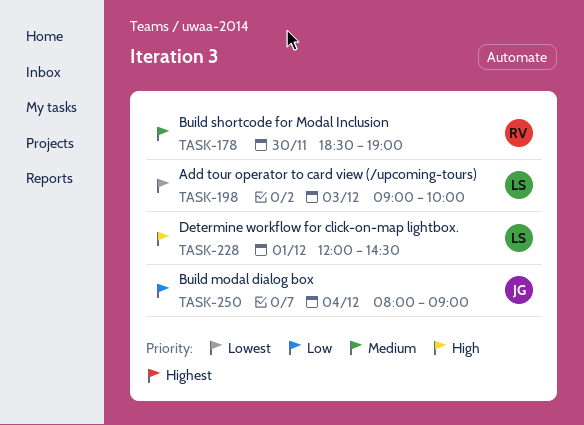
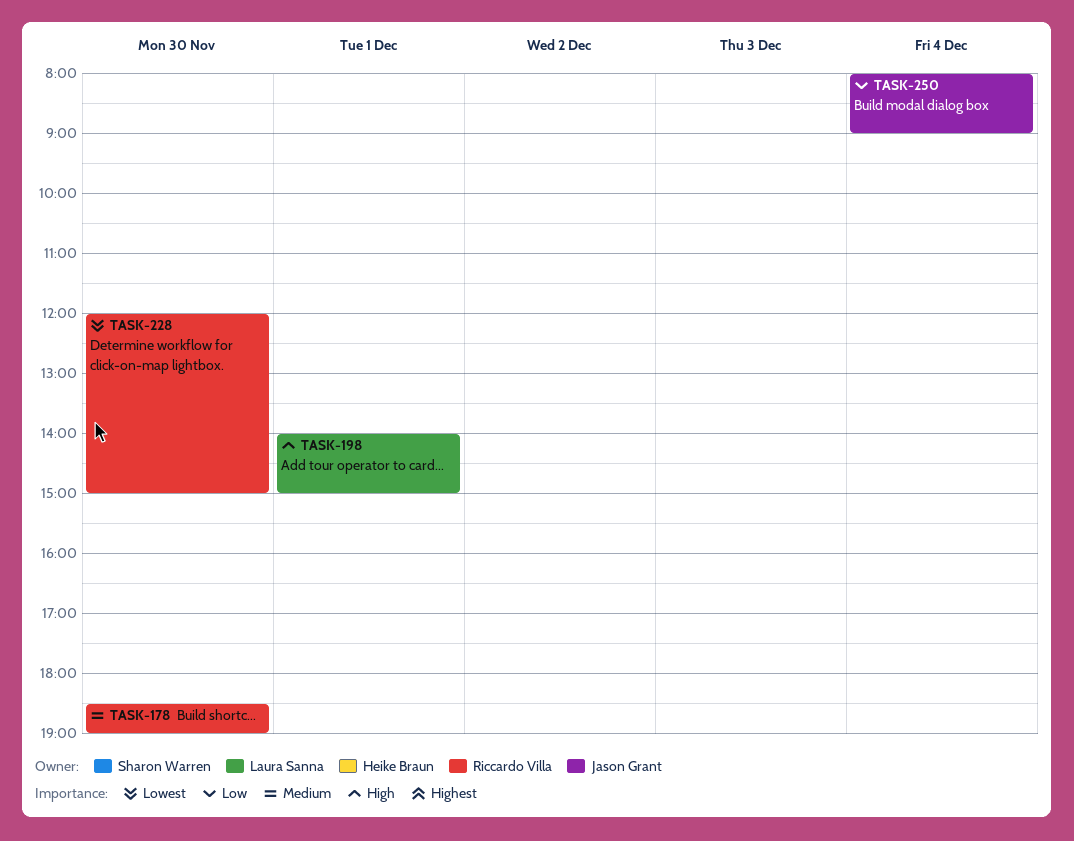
TASK-198, priority: Lowest -> High
TASK-198, day: Dec 3 -> Dec 1
TASK-198, begins: 09:00 -> 14:00
TASK-198, ends: 10:00 -> 15:00
TASK-228, owner: Laura Sanna -> Riccardo Villa
TASK-228, priority: High -> Lowest
TASK-228, day: Dec 1 -> Nov 30
TASK-228, ends: 14:30 -> 15:00

